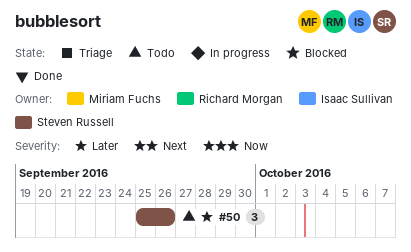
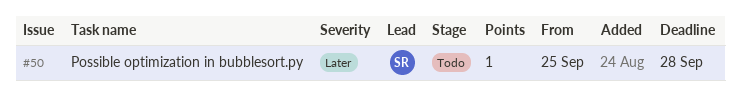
#50, estimate: 3 -> 1
#50, due: Sep 26 -> Sep 28

